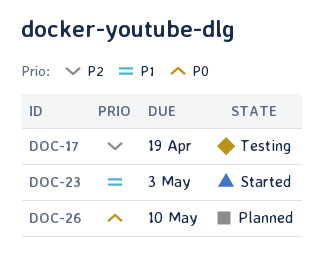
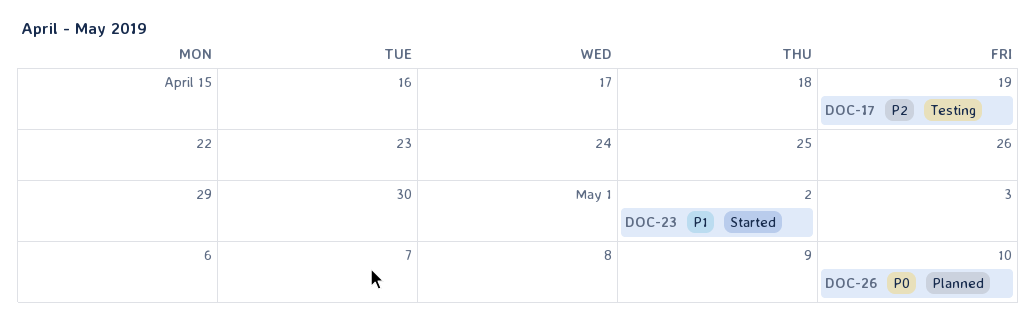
DOC-23, due: May 3 -> May 2

